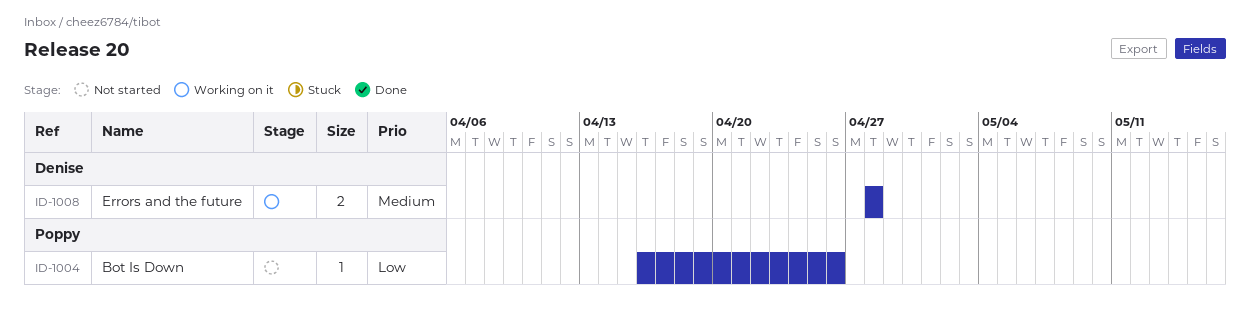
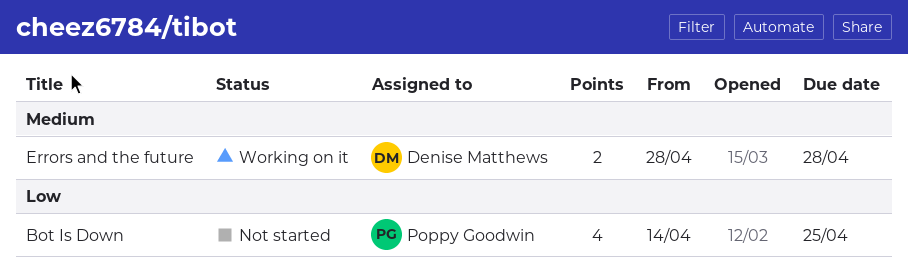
Bot Is Down, estimate: 1 -> 4
Bot Is Down, start: Apr 16 -> Apr 14
Bot Is Down, due: Apr 26 -> Apr 25

